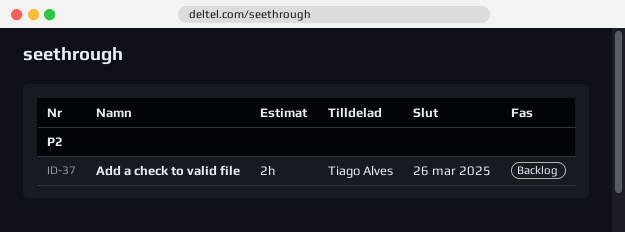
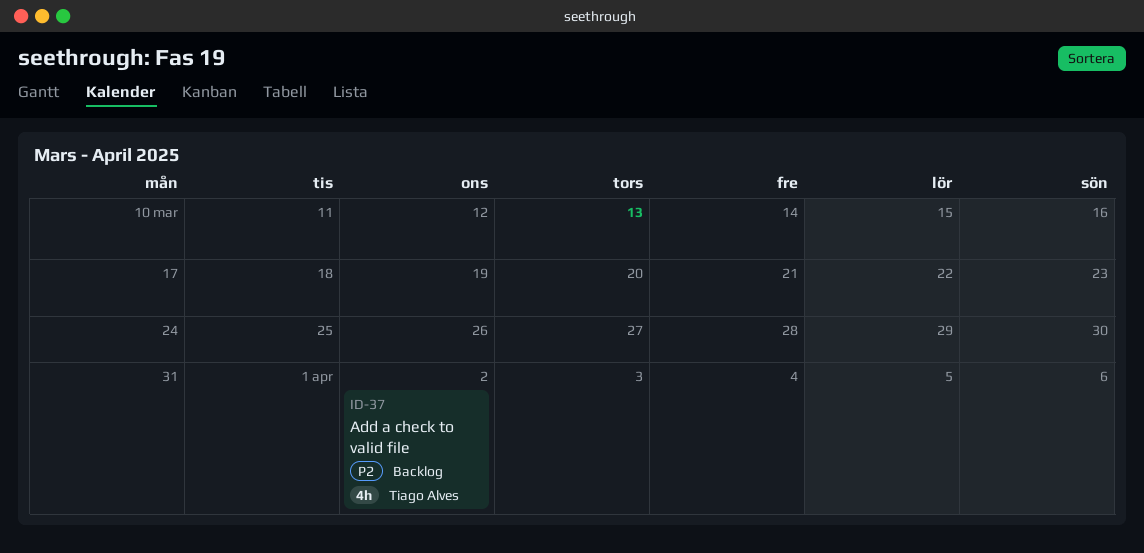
ID-37, estimate: 2h -> 4h
ID-37, due: Mar 26 -> Apr 2

